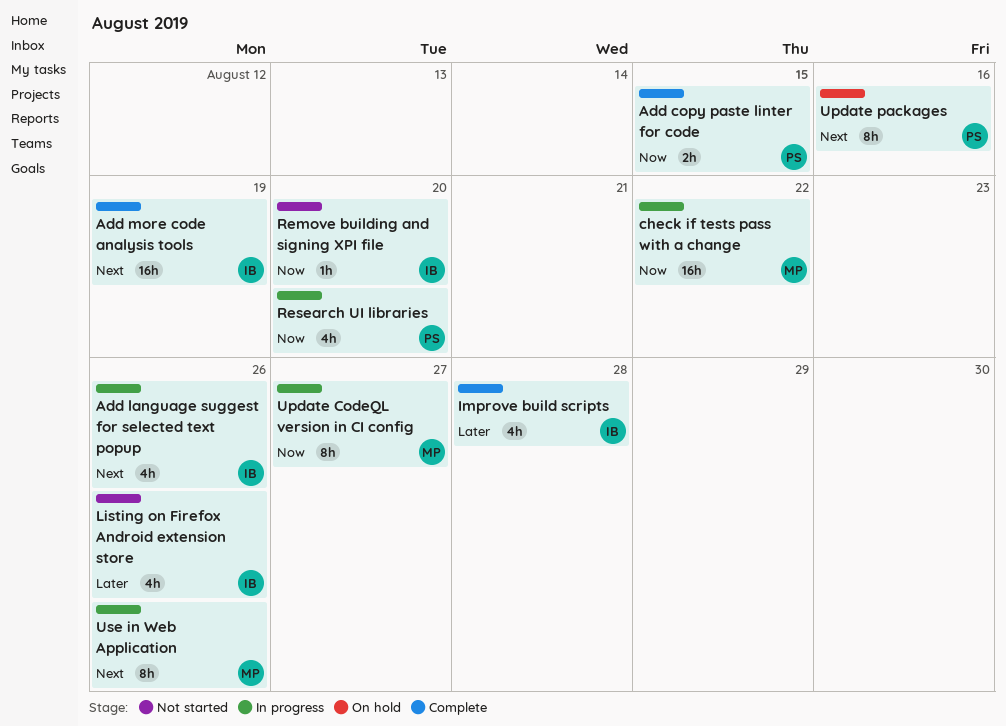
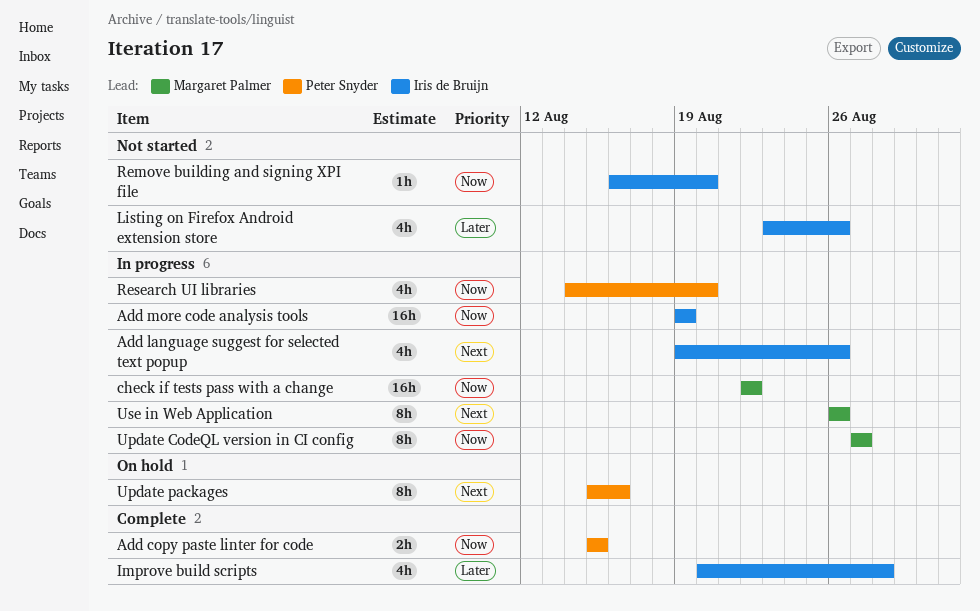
Add more code analysis tools, status: Complete -> In progress
Add more code analysis tools, priority: Next -> Now

